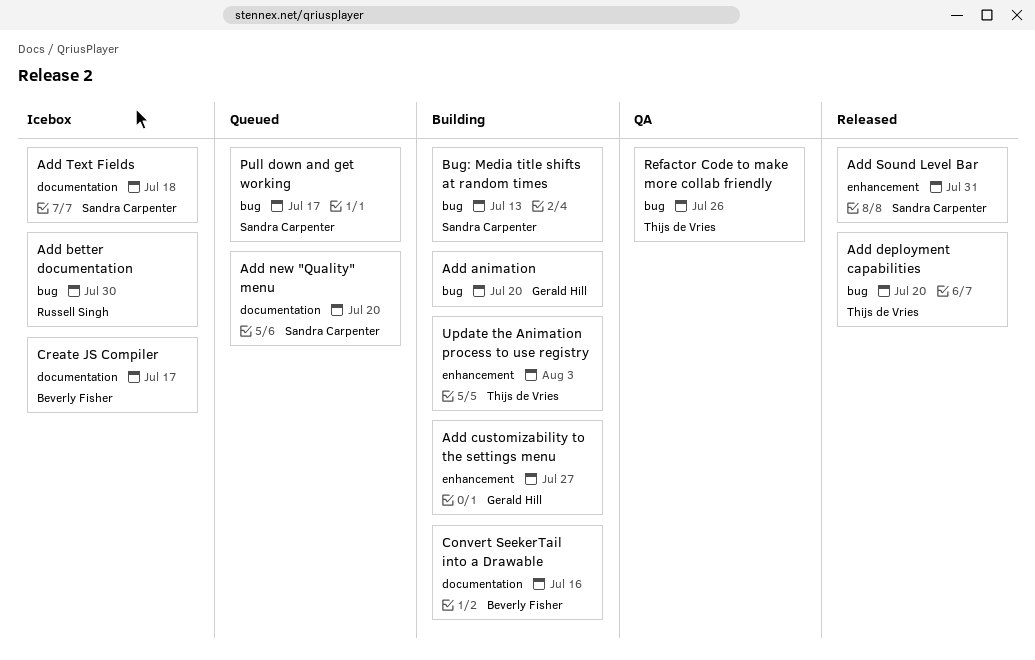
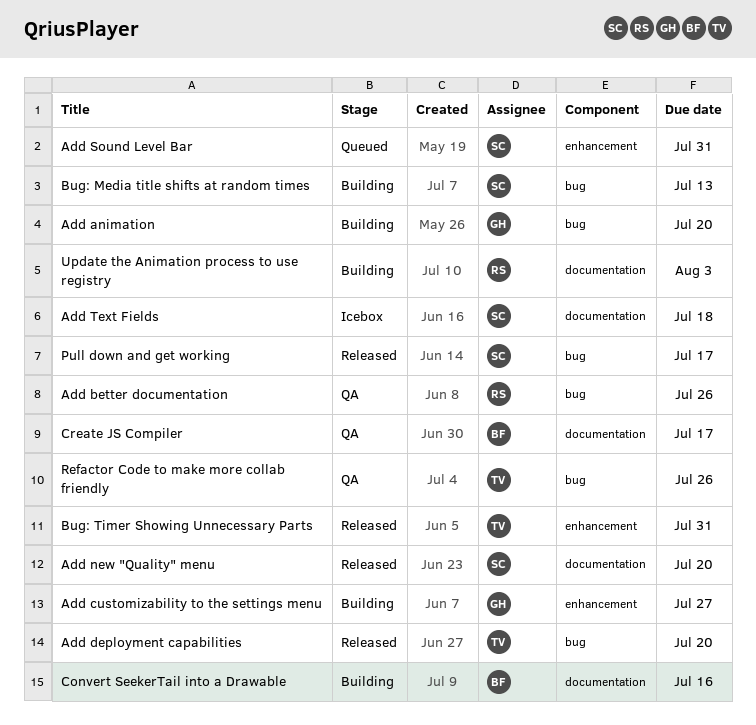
Add better documentation, status: Icebox -> QA
Add better documentation, due: Jul 30 -> Jul 26
Add new "Quality" menu, status: Queued -> Released
Add Sound Level Bar, status: Released -> Queued
Bug: Timer Showing Unnecessary Parts: none -> present
Create JS Compiler, status: Icebox -> QA
Pull down and get working, status: Queued -> Released
Update the Animation process to use registry, owner: Thijs de Vries -> Russell Singh
Update the Animation process to use registry, label: enhancement -> documentation

